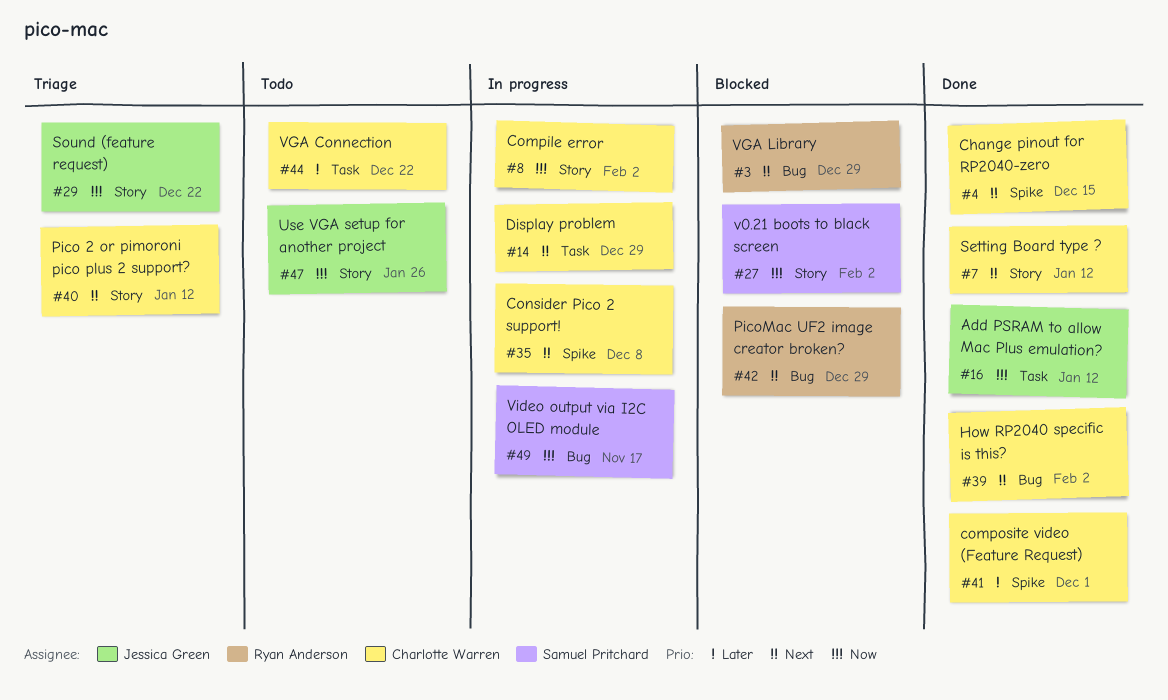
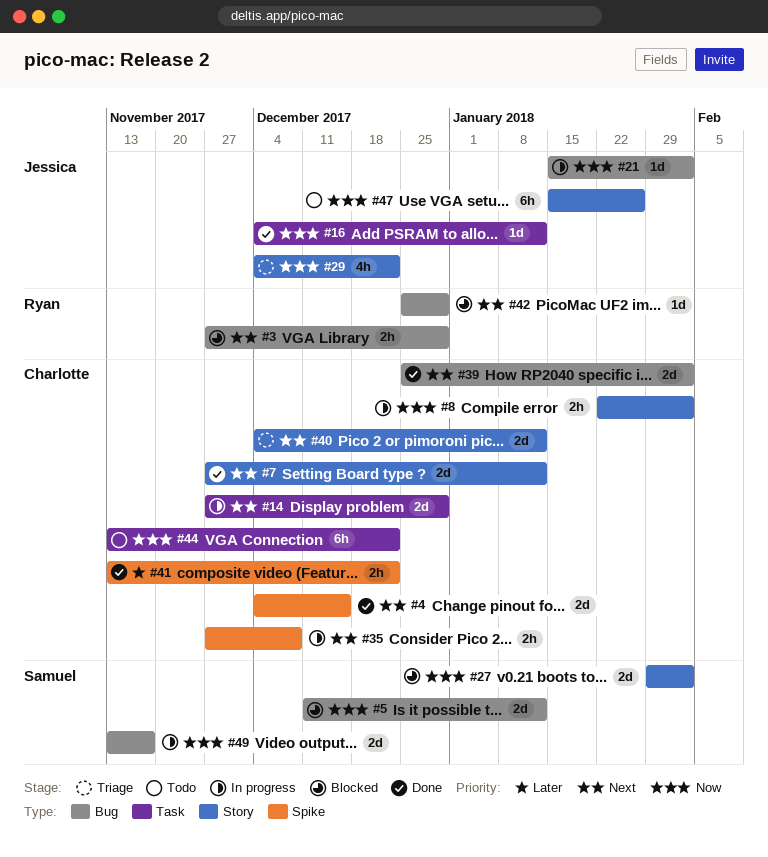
#5: none -> present
#21: none -> present
#41, due: Dec 1 -> Dec 22
#44, priority: Later -> Now

